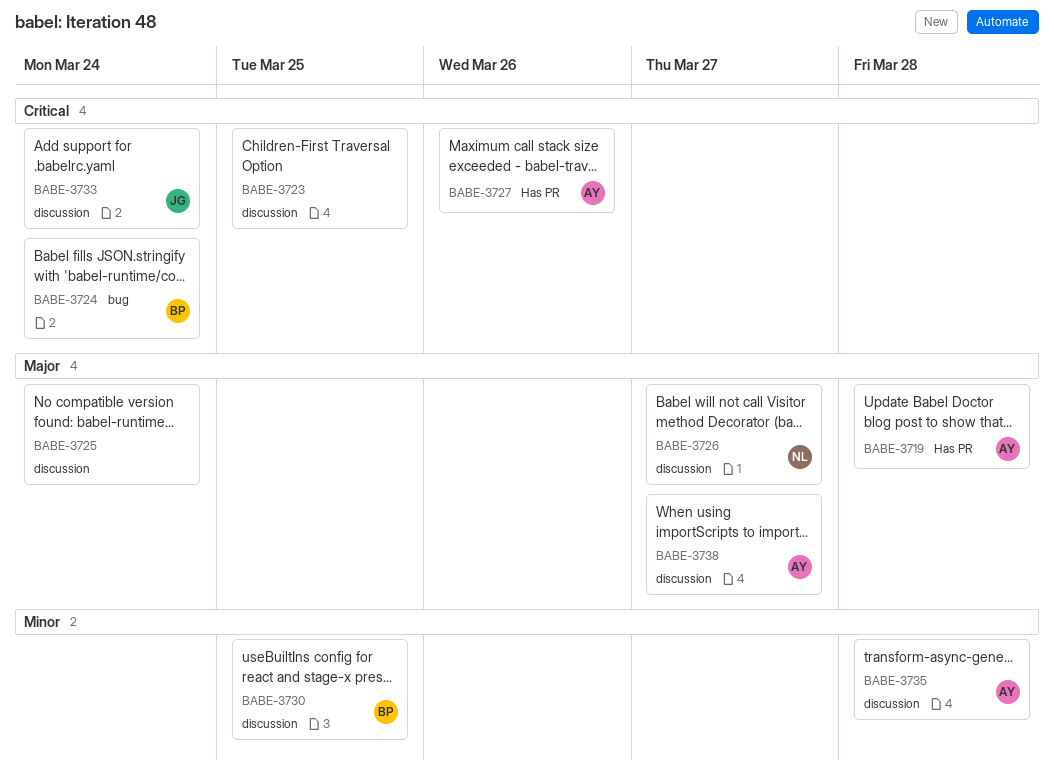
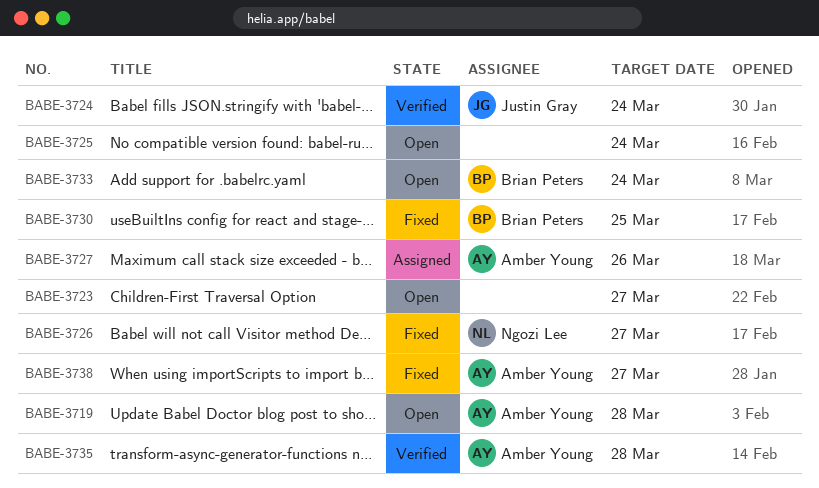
BABE-3723, due: Mar 25 -> Mar 27
BABE-3724, owner: Brian Peters -> Justin Gray
BABE-3733, owner: Justin Gray -> Brian Peters

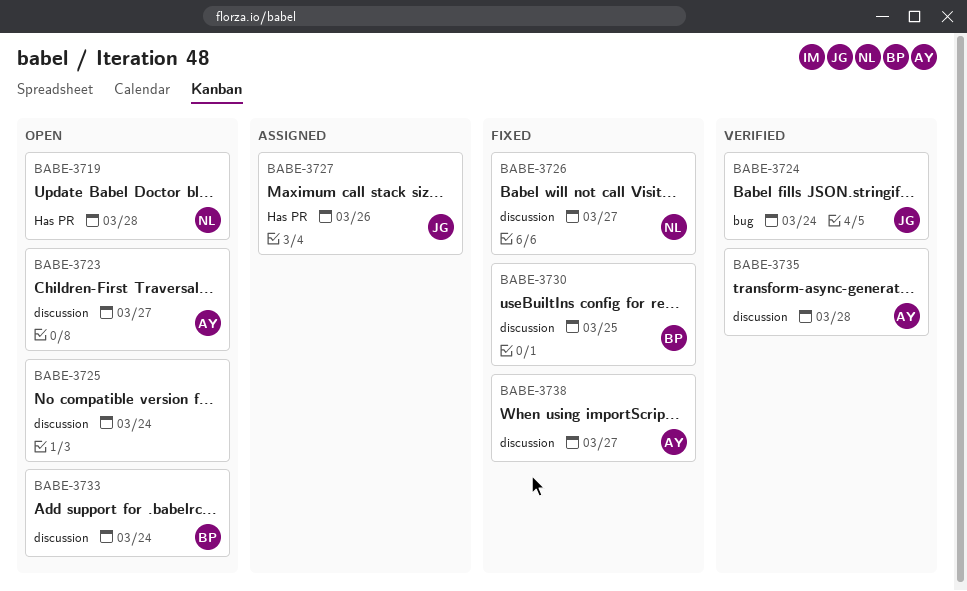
BABE-3719, owner: Amber Young -> Ngozi Lee
BABE-3723, owner: none -> Amber Young
BABE-3727, owner: Amber Young -> Justin Gray

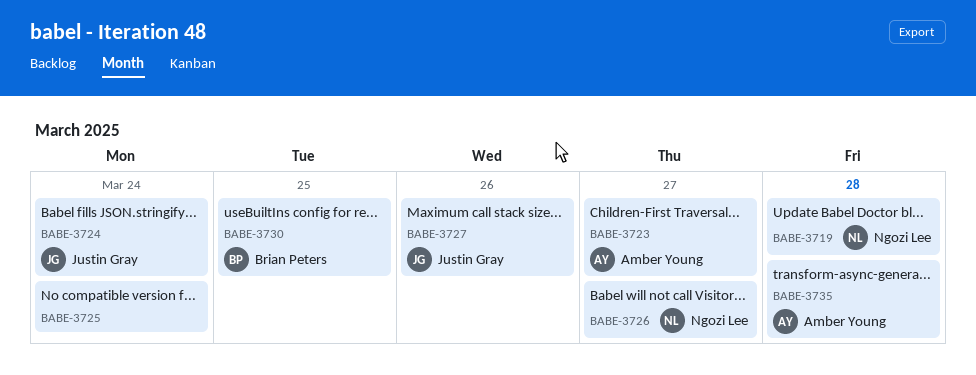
BABE-3733: present -> none
BABE-3738: present -> none

